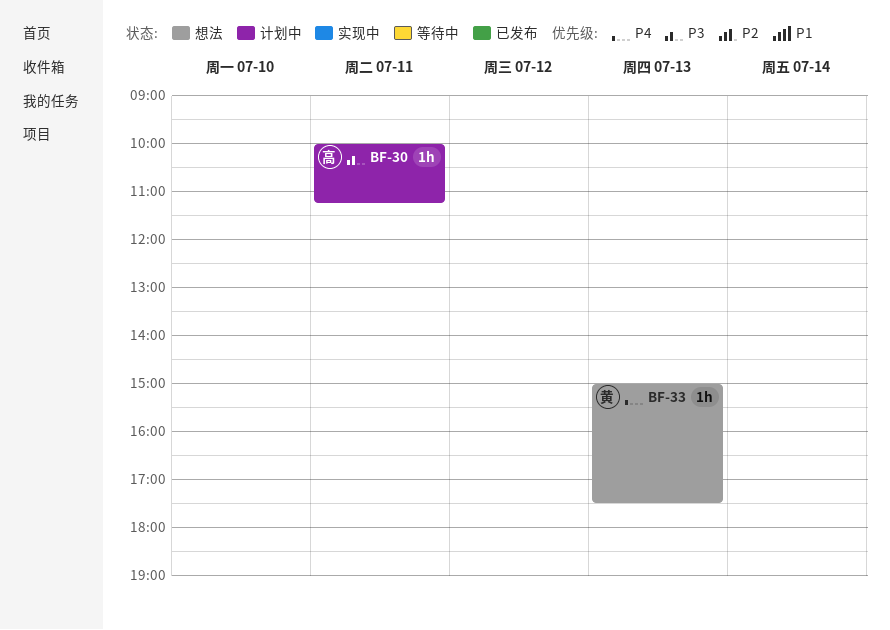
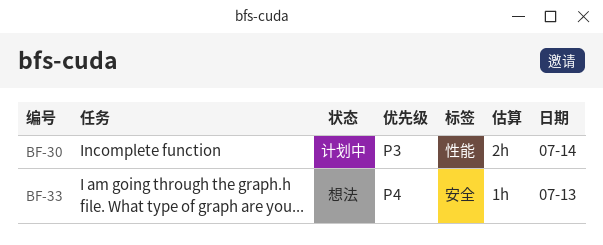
BF-30, estimate: 1h -> 2h
BF-30, day: Jul 11 -> Jul 14

